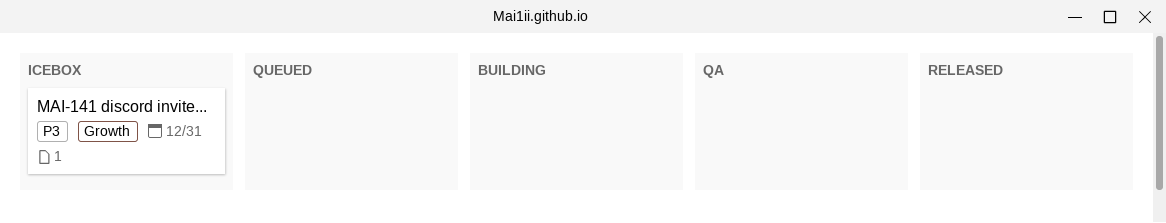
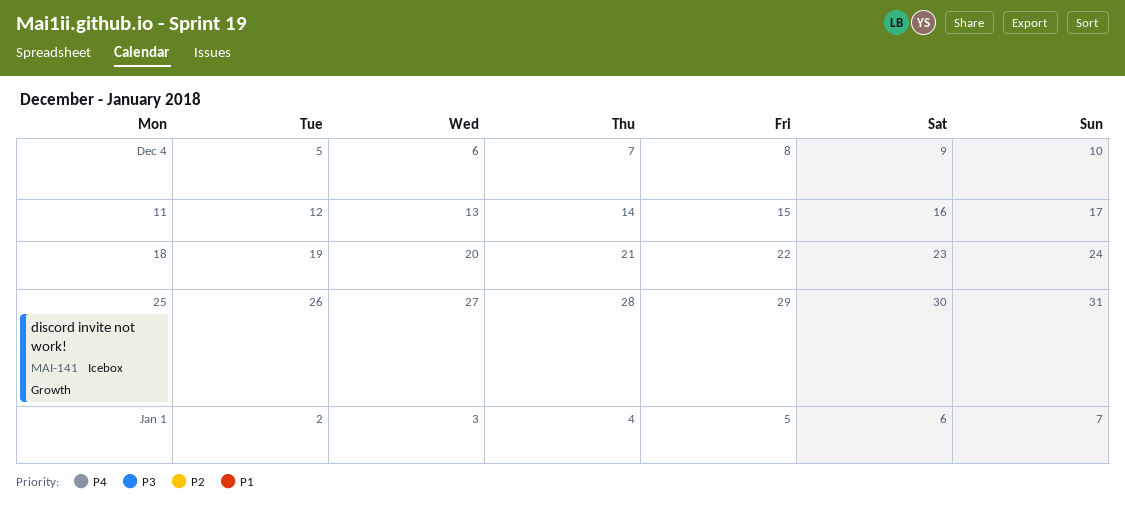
MAI-141, due: Dec 31 -> Dec 25

